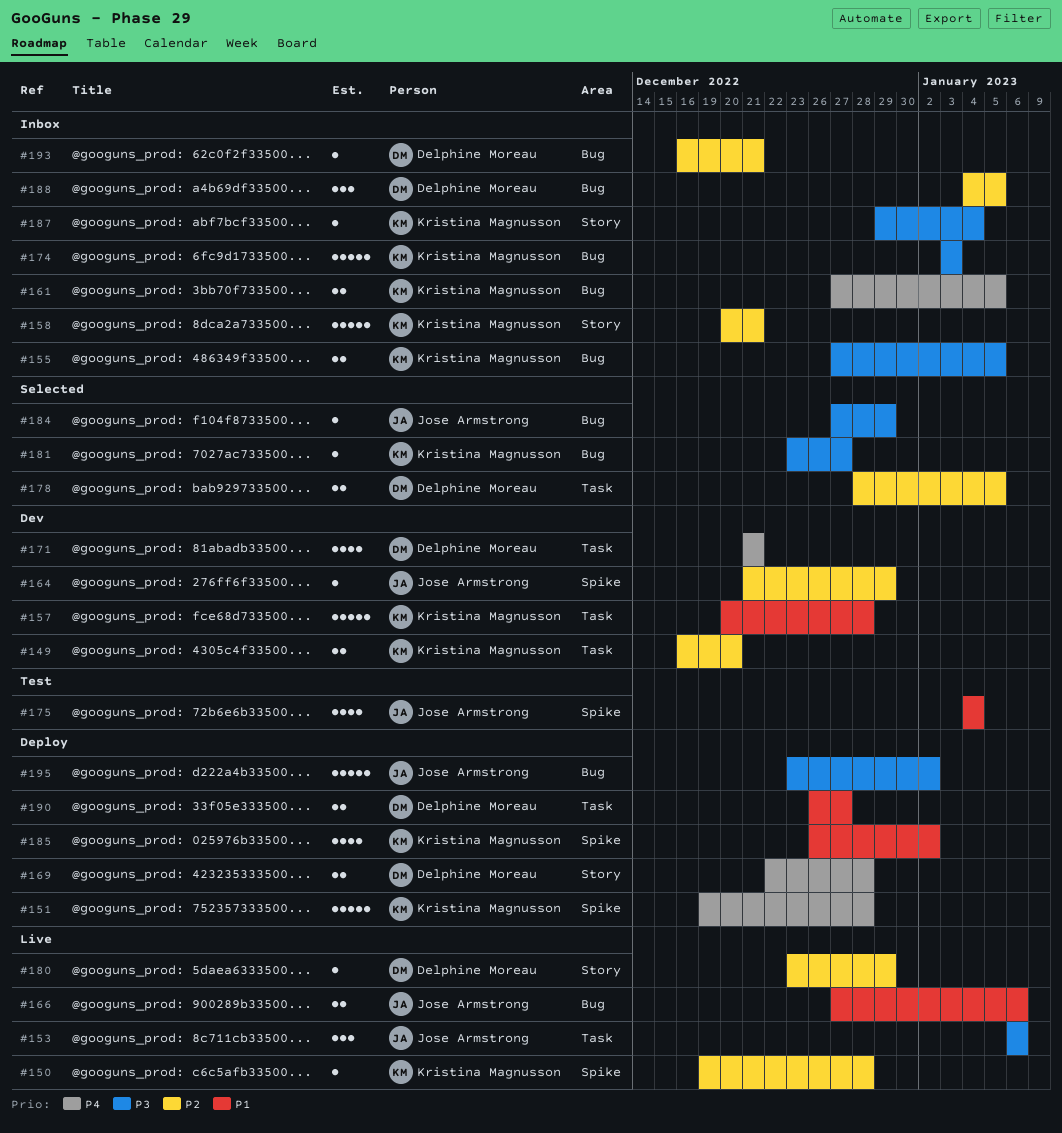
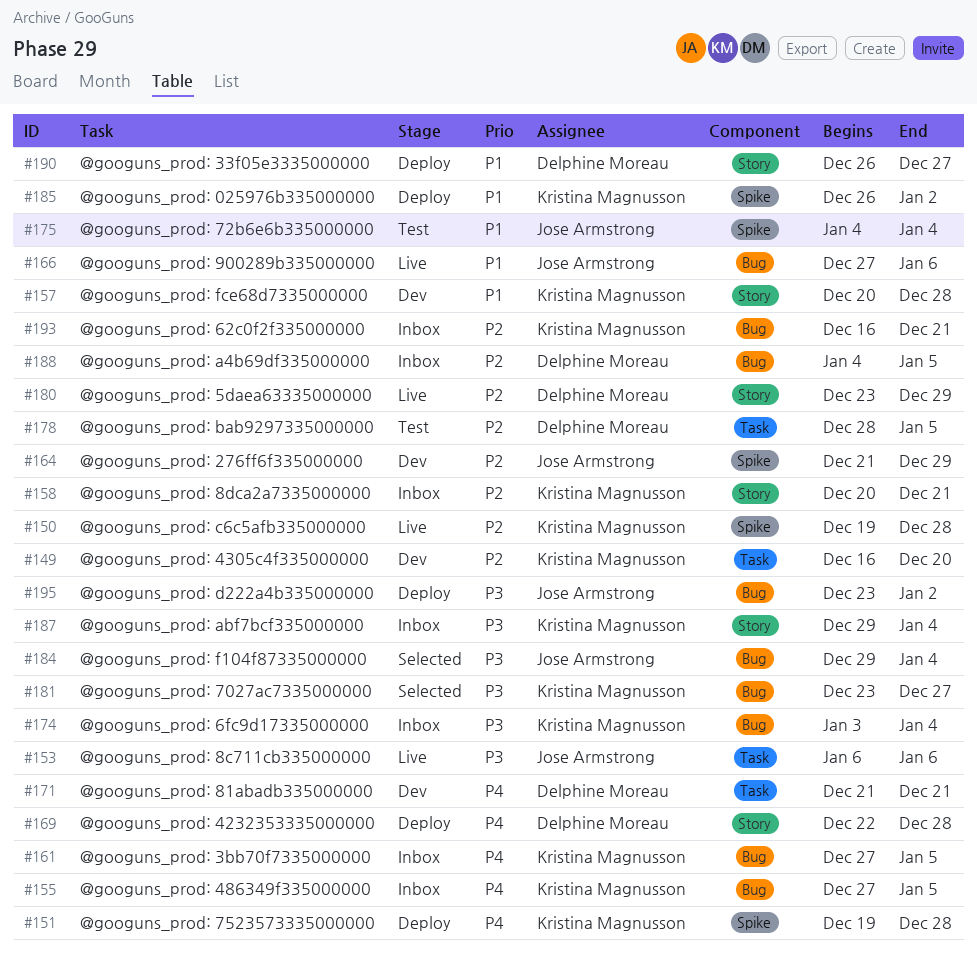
#155, priority: P3 -> P4
#157, label: Task -> Story
#174, due: Jan 3 -> Jan 4
#178, status: Selected -> Test
#184, start: Dec 27 -> Dec 29
#184, due: Dec 29 -> Jan 4
#190, label: Task -> Story
#193, owner: Delphine Moreau -> Kristina Magnusson

